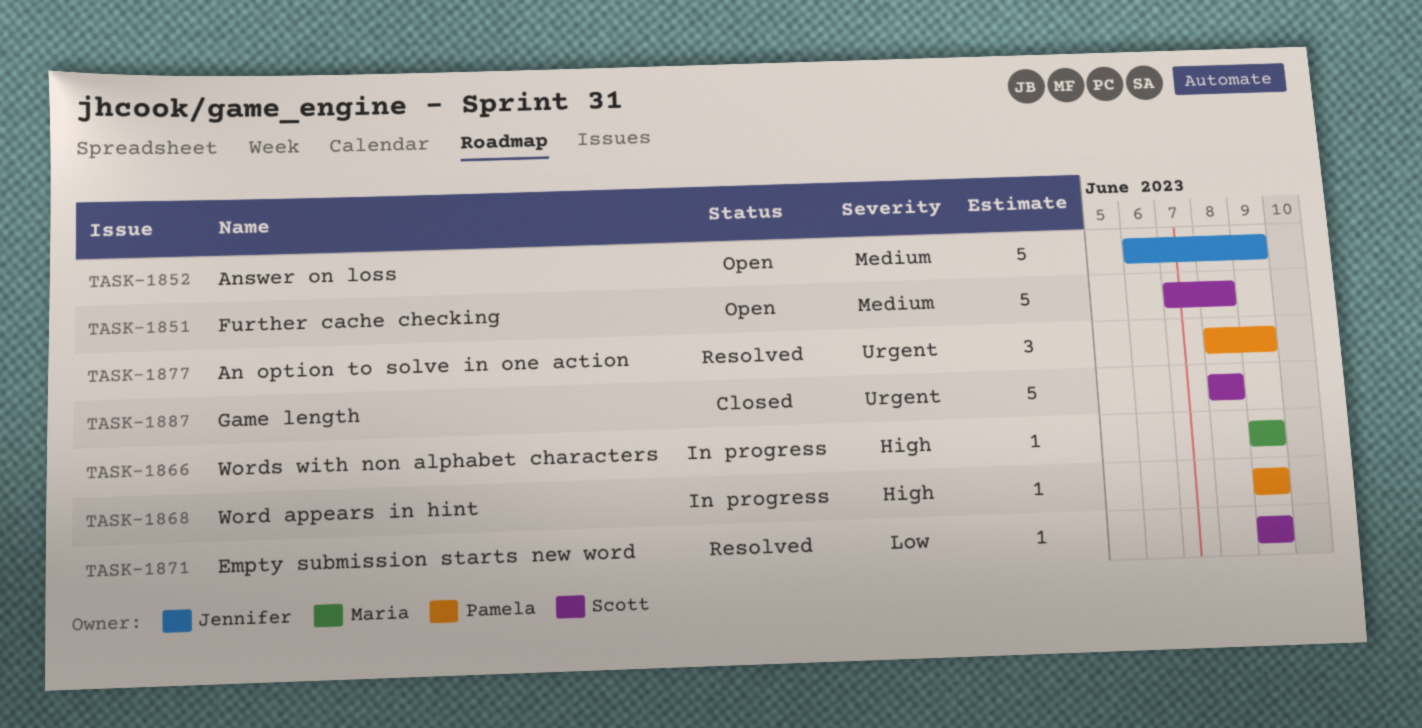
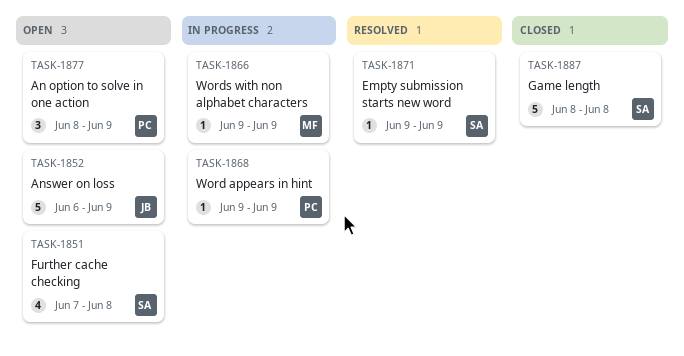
TASK-1851, estimate: 5 -> 4
TASK-1877, status: Resolved -> Open

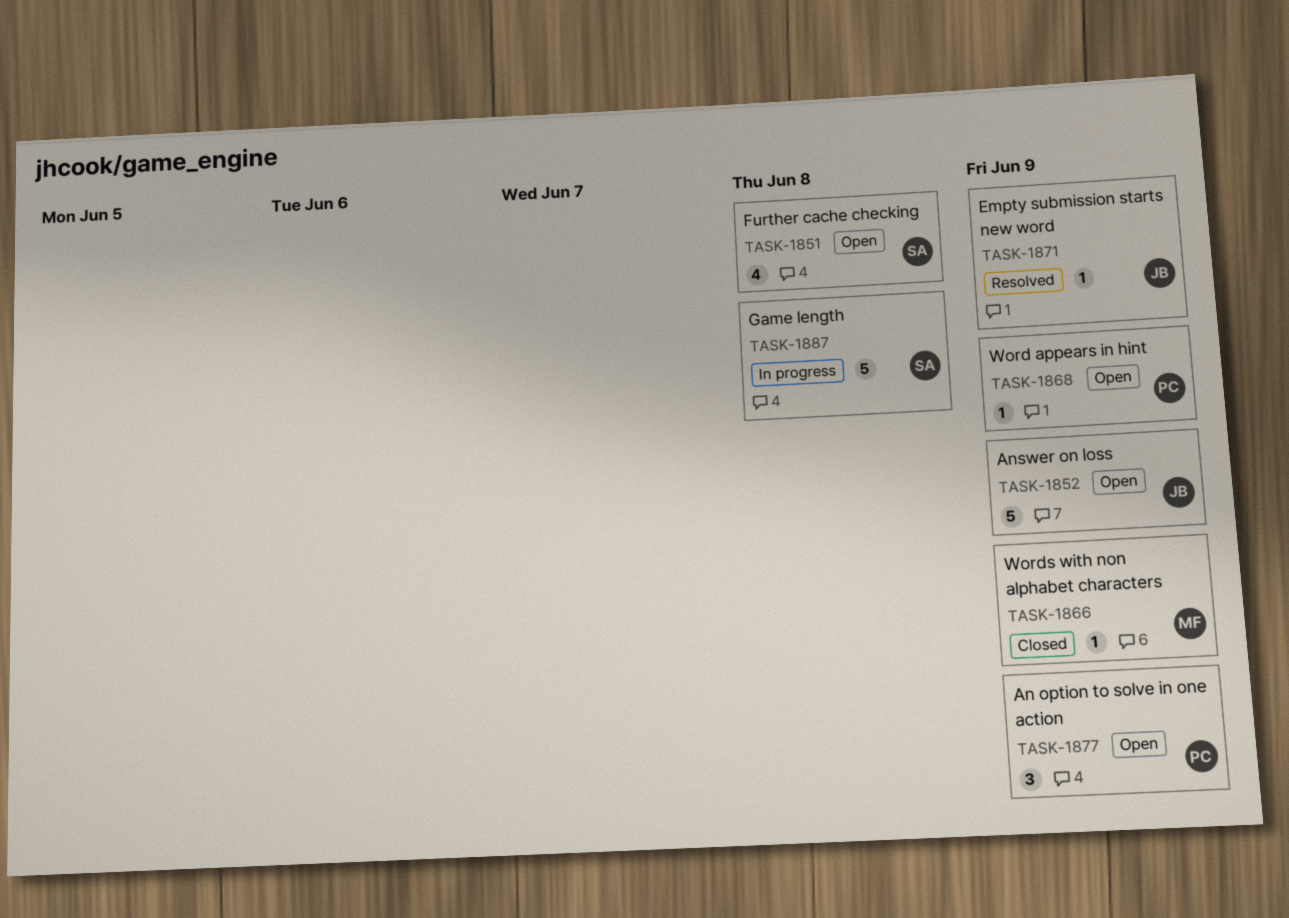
TASK-1866, status: In progress -> Closed
TASK-1868, status: In progress -> Open
TASK-1871, owner: SA -> JB
TASK-1887, status: Closed -> In progress

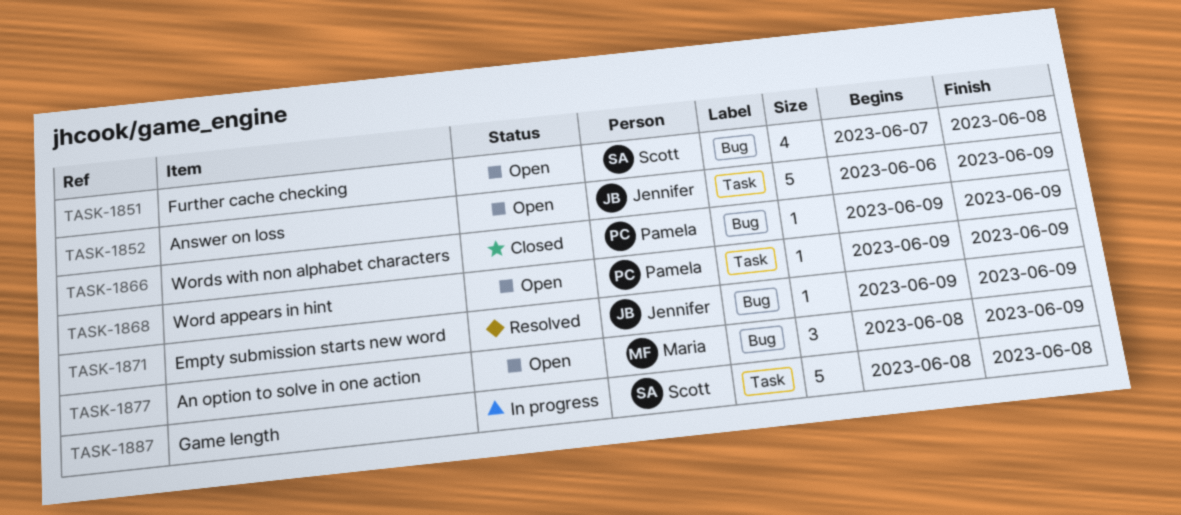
TASK-1866, owner: Maria -> Pamela
TASK-1877, owner: Pamela -> Maria

